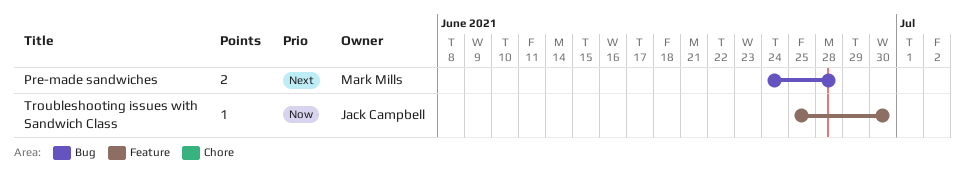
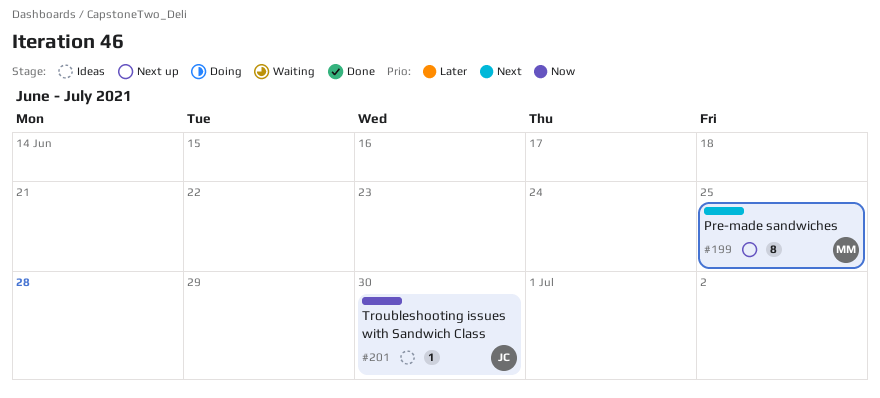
Pre-made sandwiches, estimate: 2 -> 8
Pre-made sandwiches, due: Jun 28 -> Jun 25

